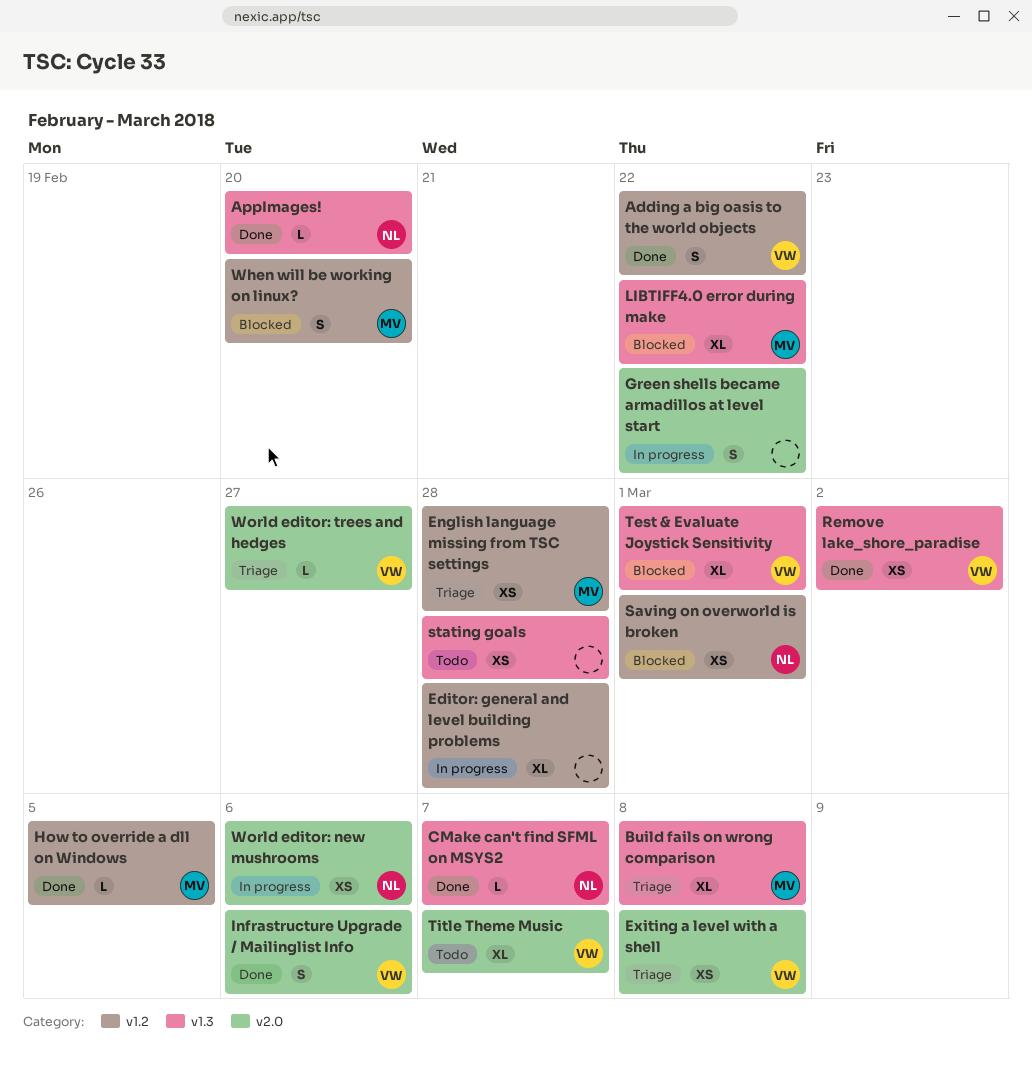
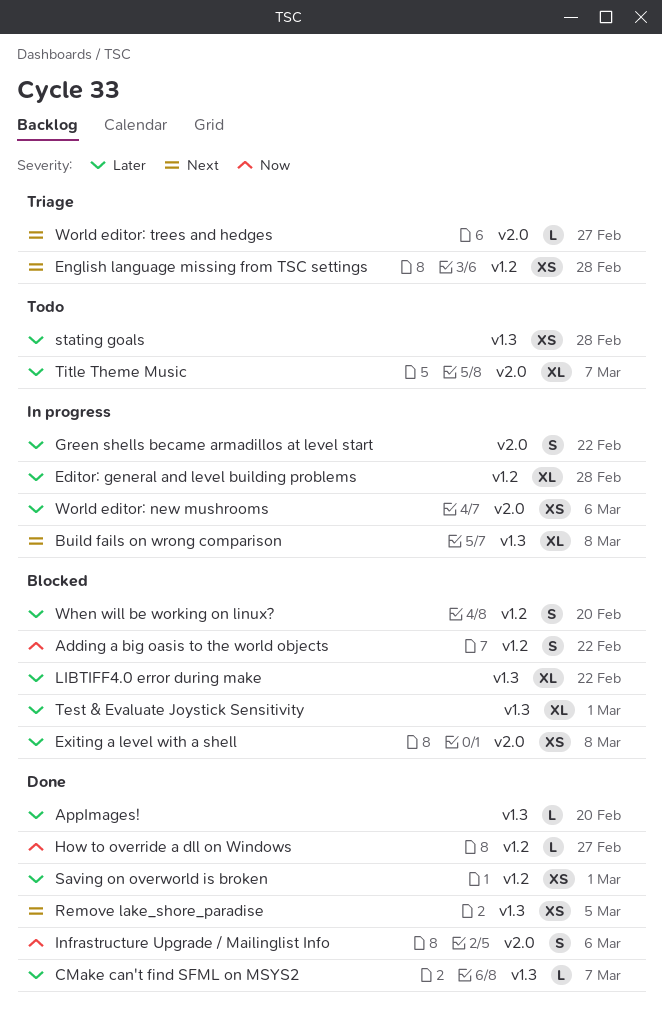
Adding a big oasis to the world objects, status: Done -> Blocked
Build fails on wrong comparison, status: Triage -> In progress
Exiting a level with a shell, status: Triage -> Blocked
How to override a dll on Windows, due: Mar 5 -> Feb 27
Remove lake_shore_paradise, due: Mar 2 -> Mar 5
Saving on overworld is broken, status: Blocked -> Done

